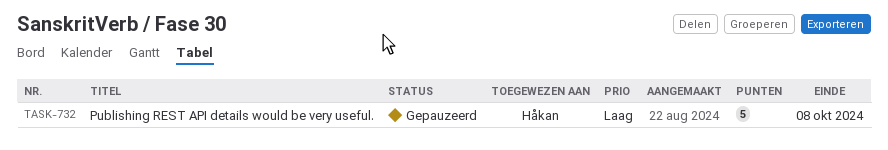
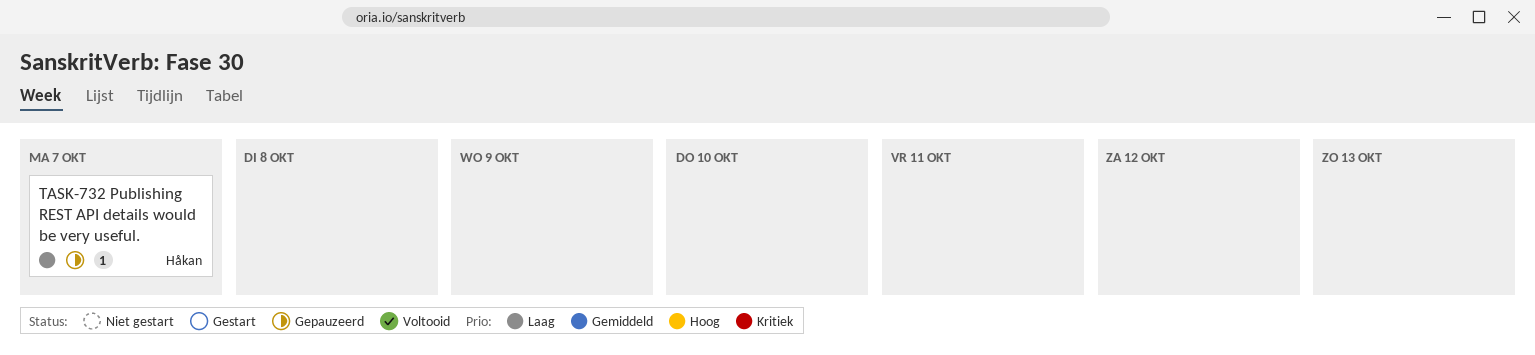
TASK-732, estimate: 5 -> 1
TASK-732, due: Oct 8 -> Oct 7

